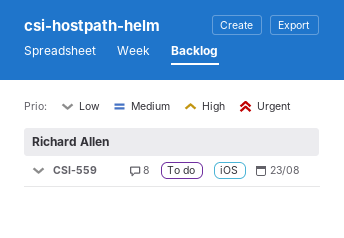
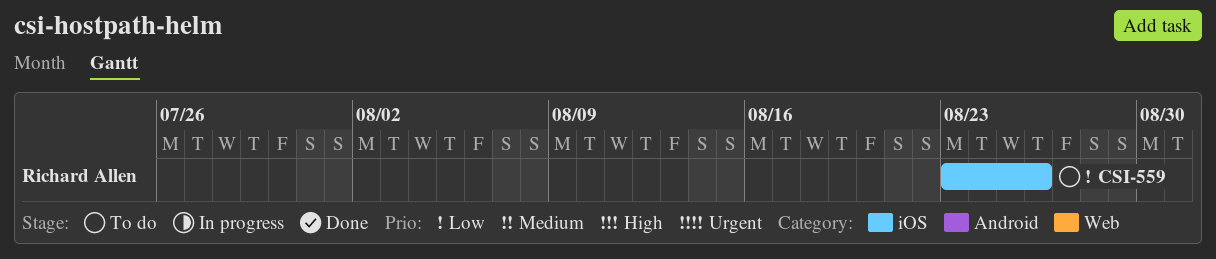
CSI-559, due: Aug 23 -> Aug 26

